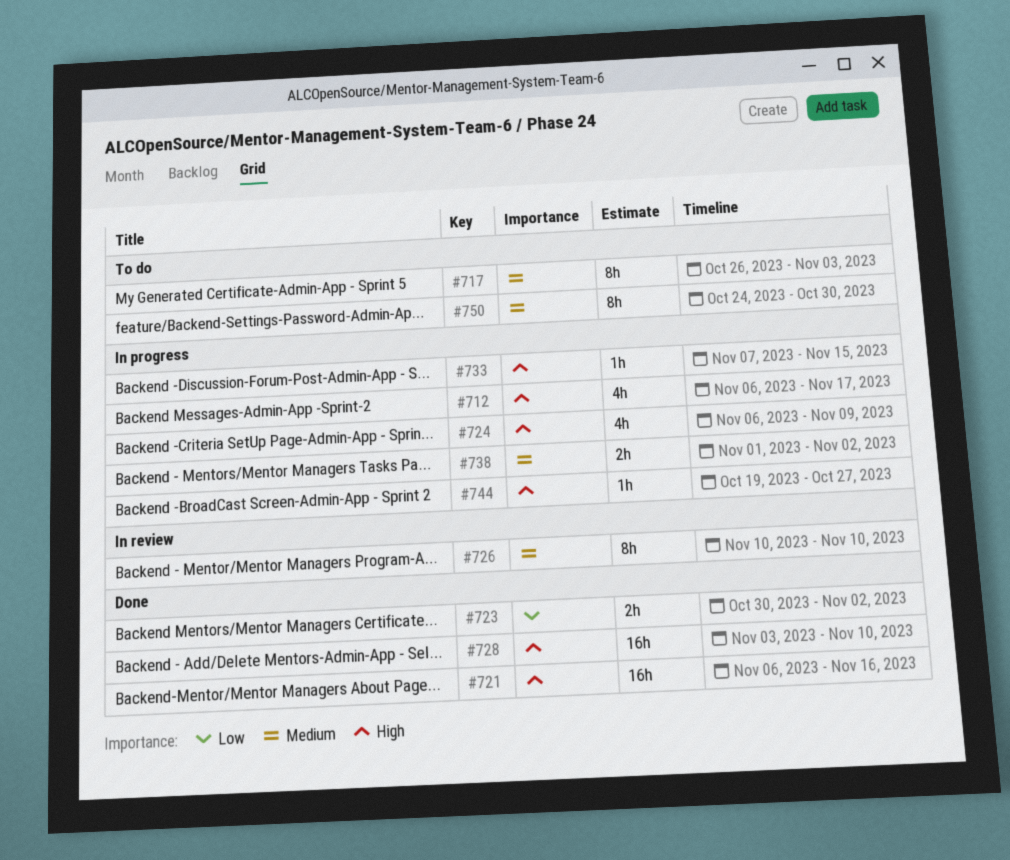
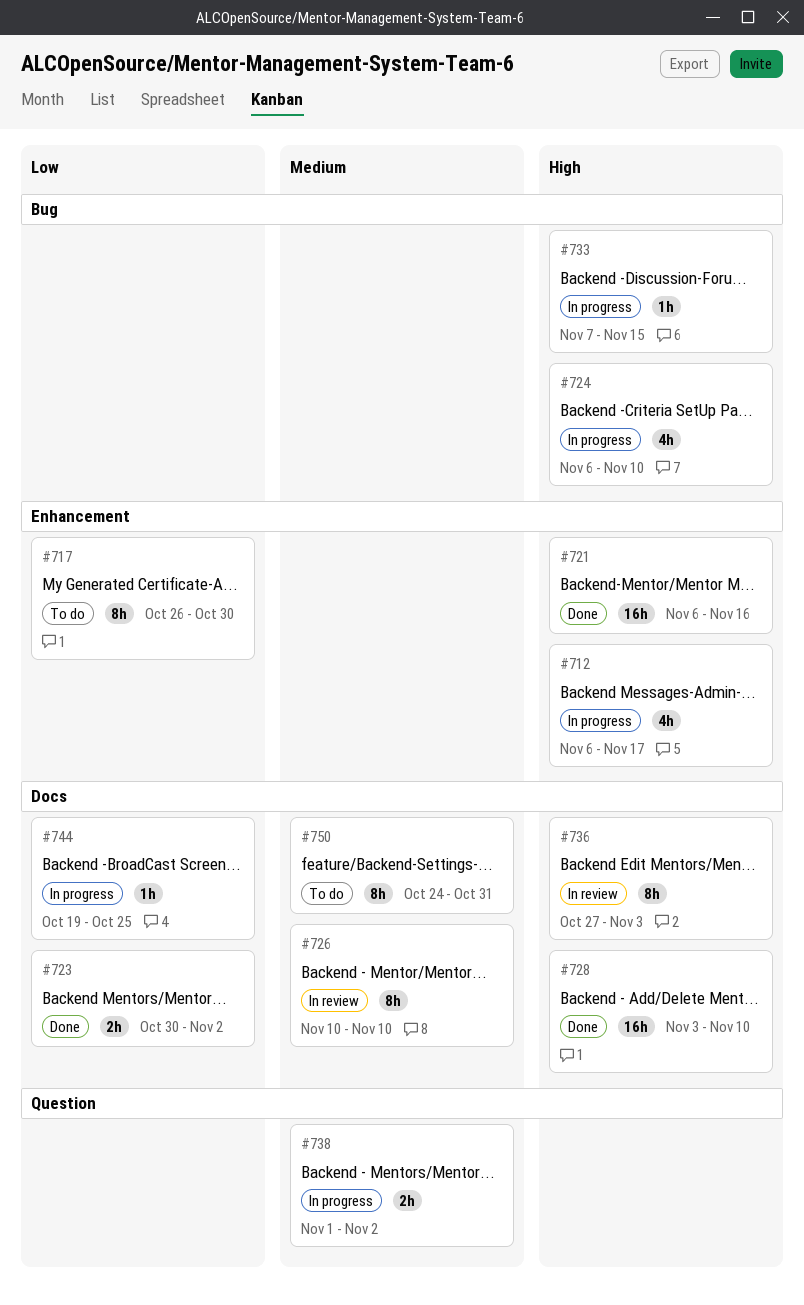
#717, priority: Medium -> Low
#717, due: Nov 3 -> Oct 30
#724, due: Nov 9 -> Nov 10
#736: none -> present
#744, priority: High -> Low
#744, due: Oct 27 -> Oct 25
#750, due: Oct 30 -> Oct 31

